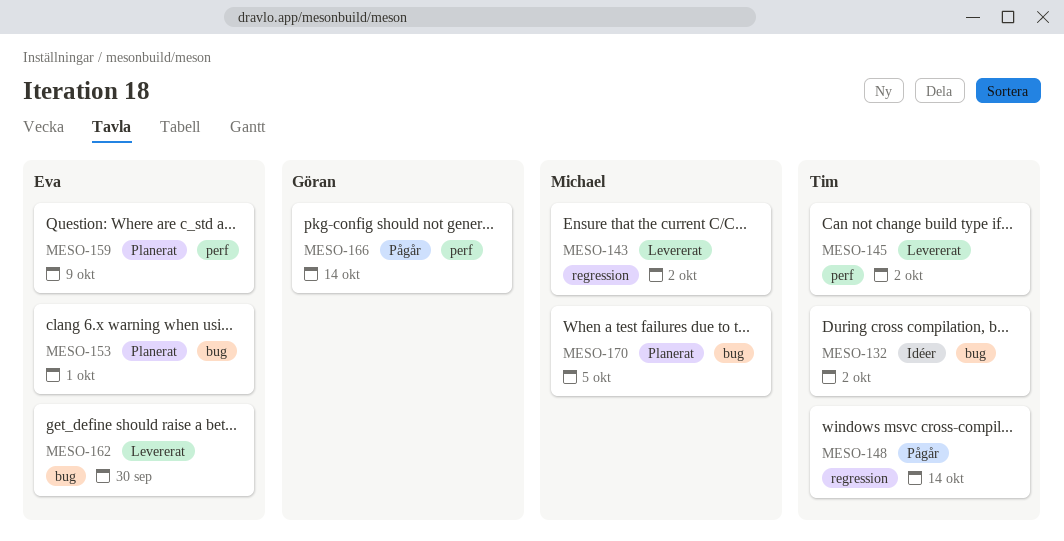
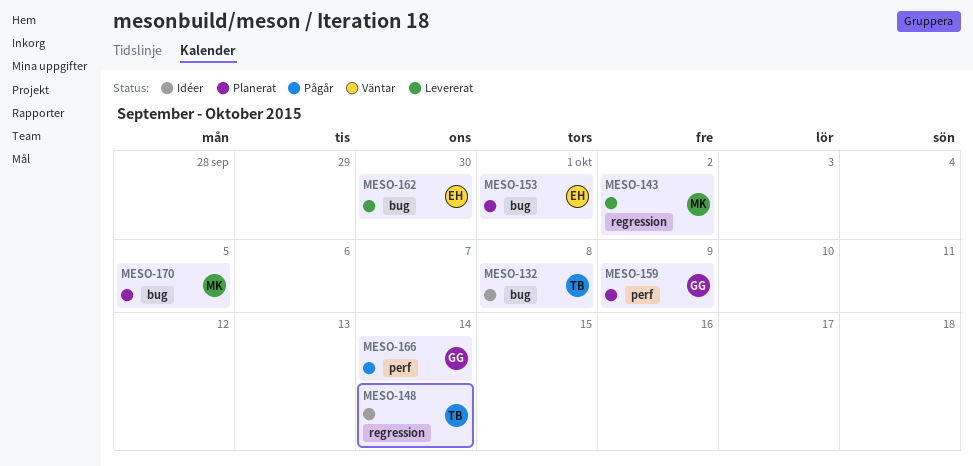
MESO-132, due: Oct 2 -> Oct 8
MESO-145: present -> none
MESO-148, status: Pågår -> Idéer
MESO-159, owner: Eva -> Göran

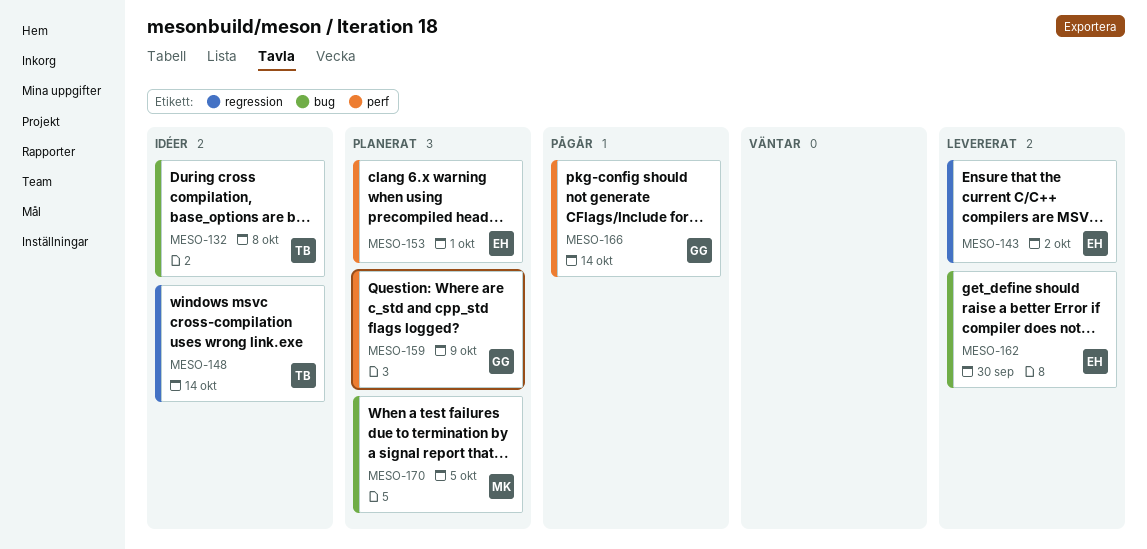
MESO-143, owner: MK -> EH
MESO-153, label: bug -> perf

